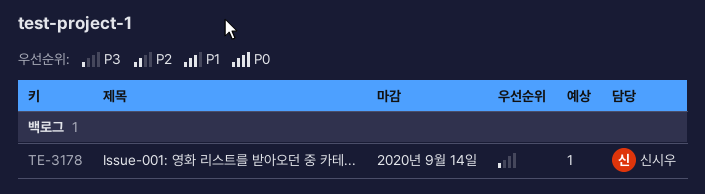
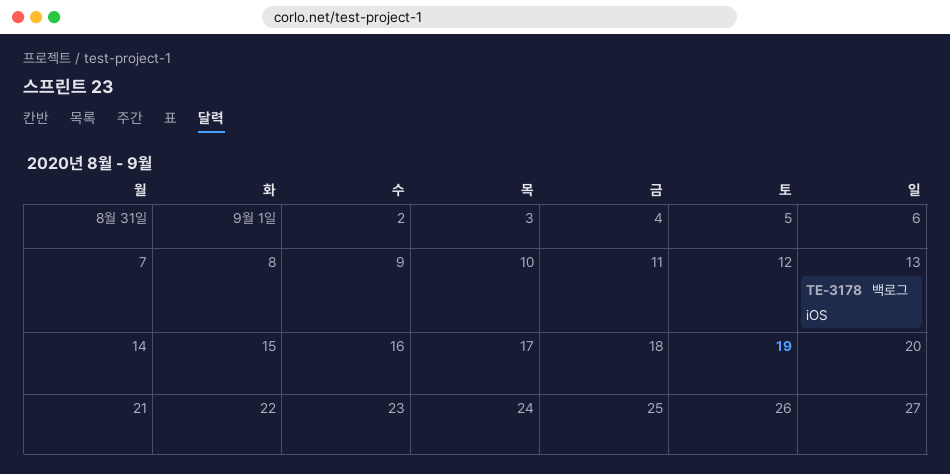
TE-3178, due: Sep 14 -> Sep 13

